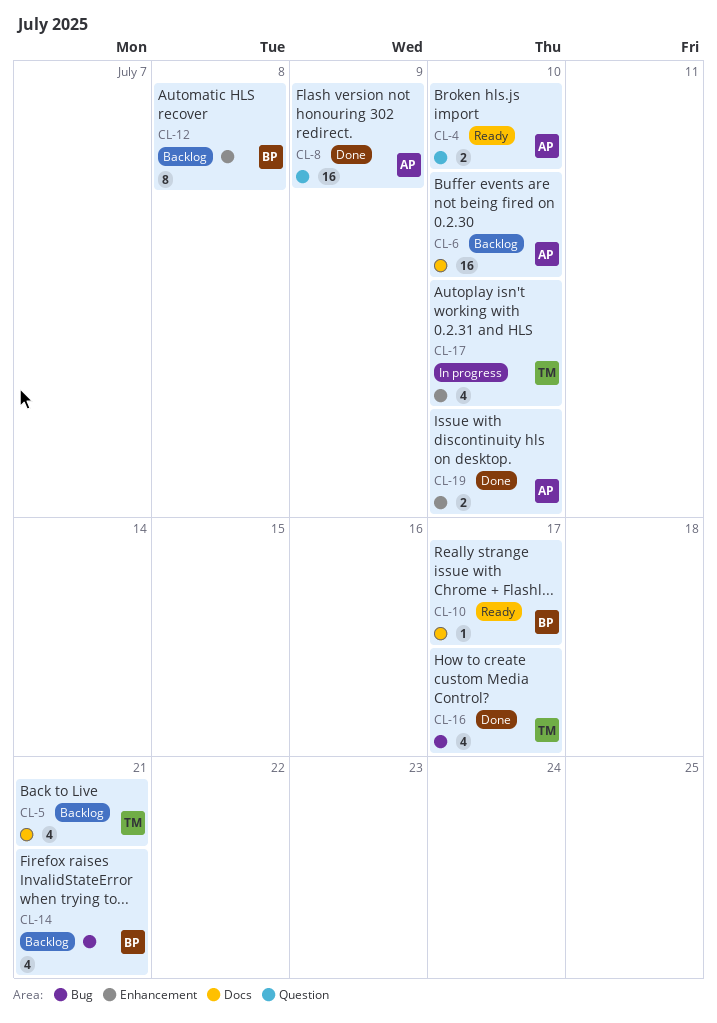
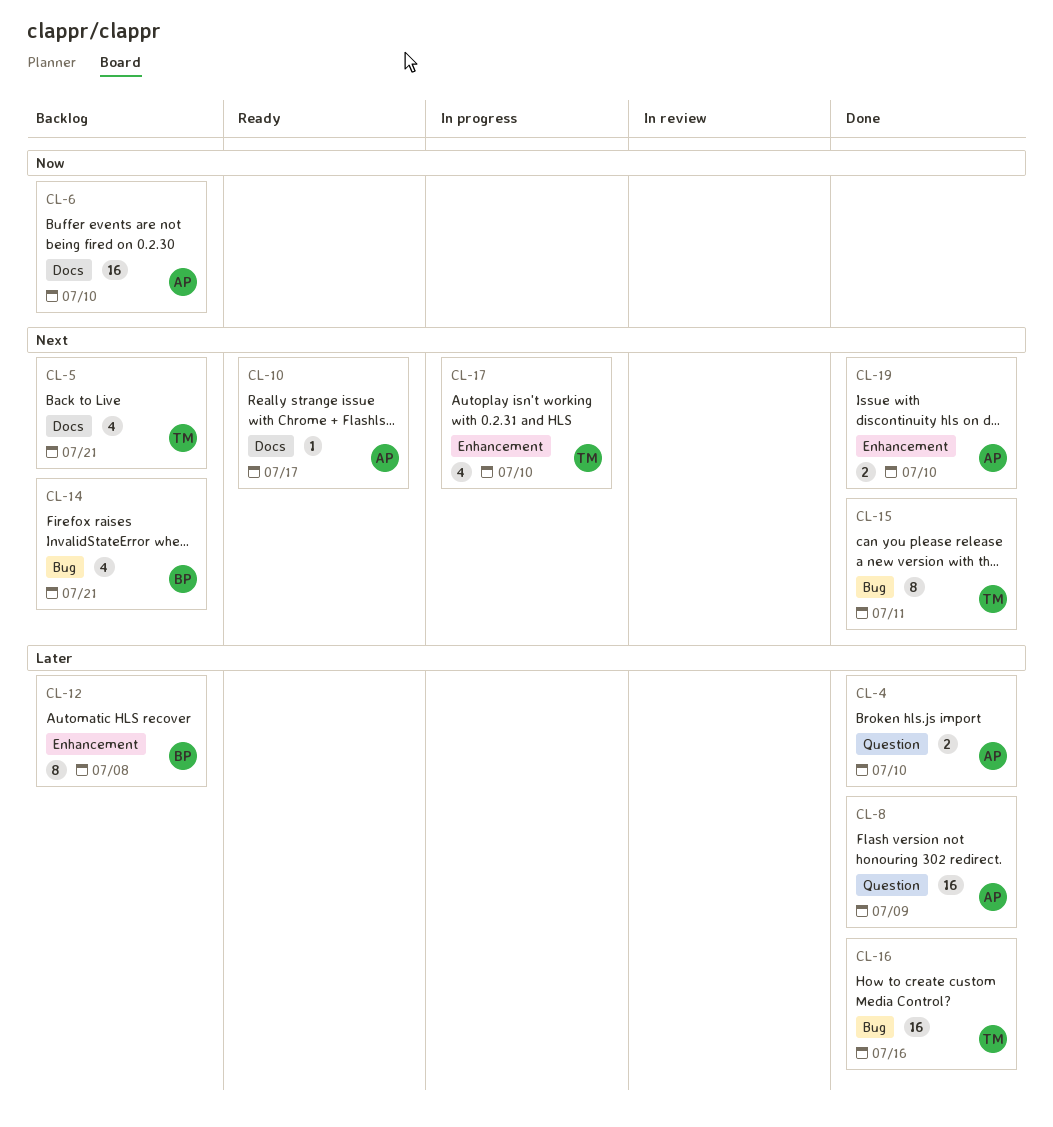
CL-4, status: Ready -> Done
CL-10, owner: BP -> AP
CL-15: none -> present
CL-16, estimate: 4 -> 16
CL-16, due: Jul 17 -> Jul 16

